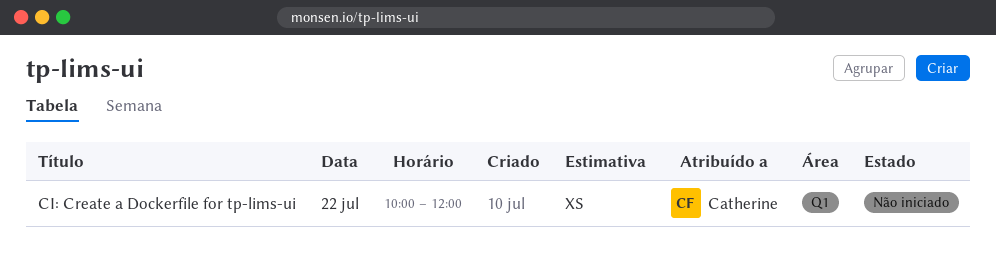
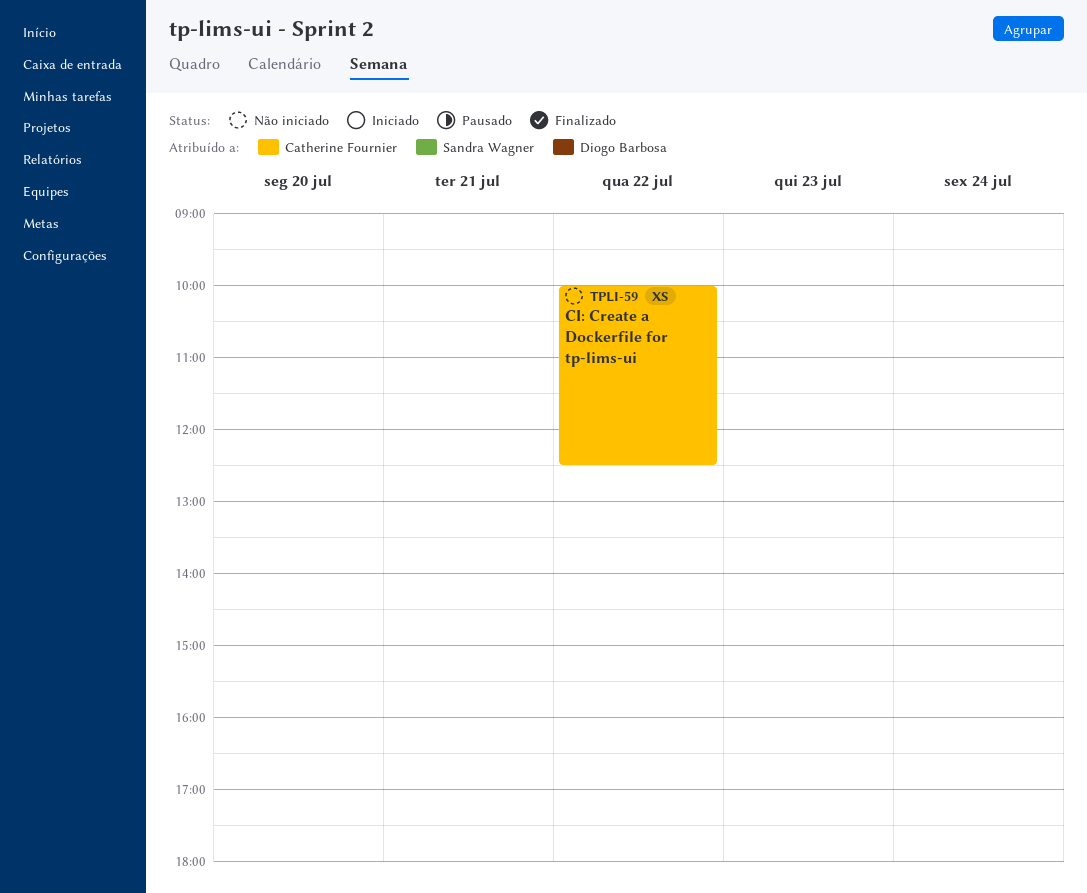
CI: Create a Dockerfile for tp-lims-ui, ends: 12:00 -> 12:30

